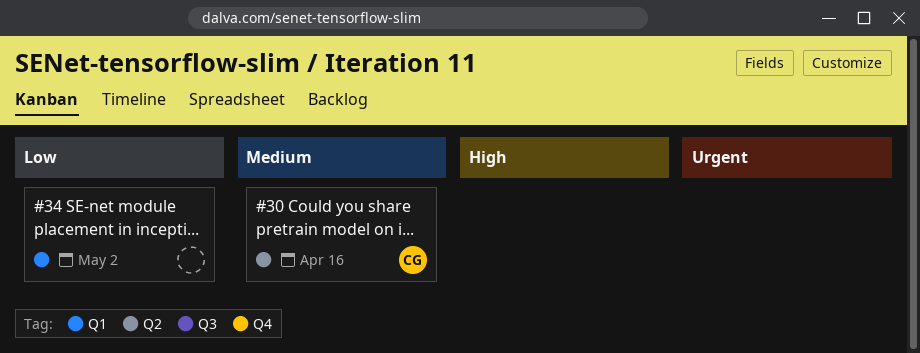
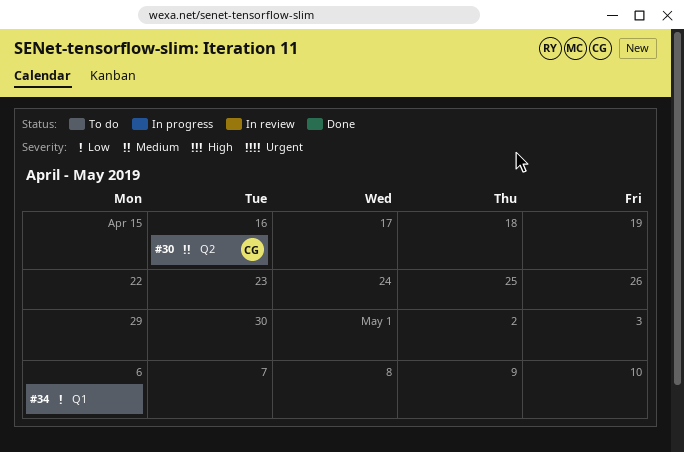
#34, due: May 2 -> May 6

